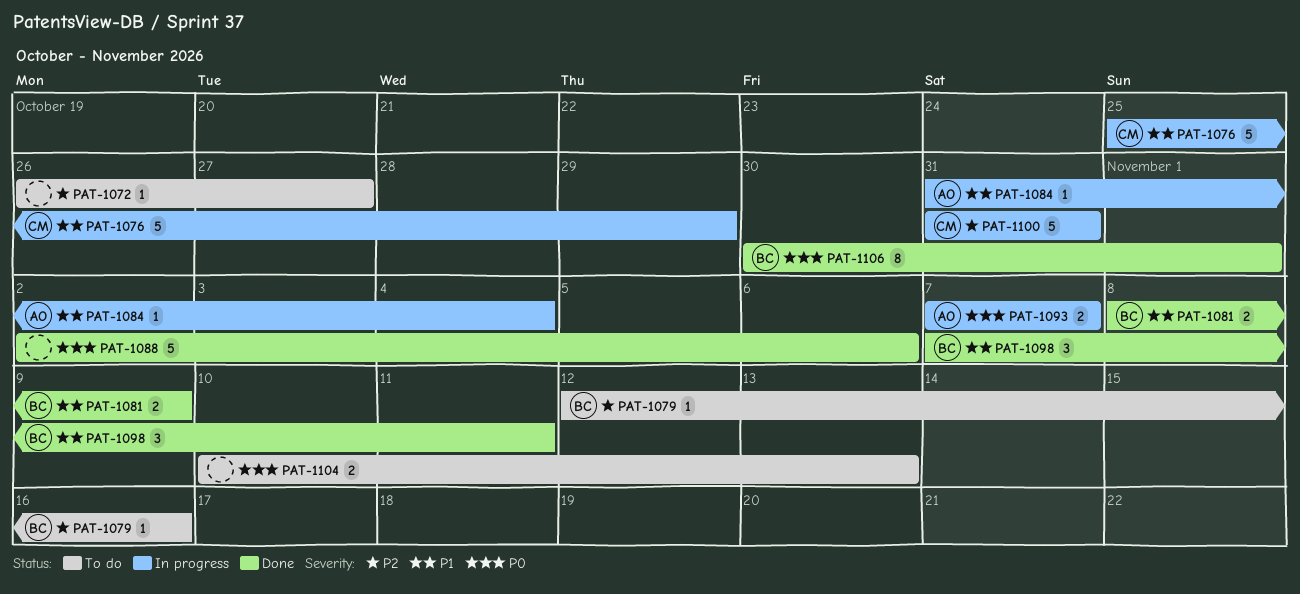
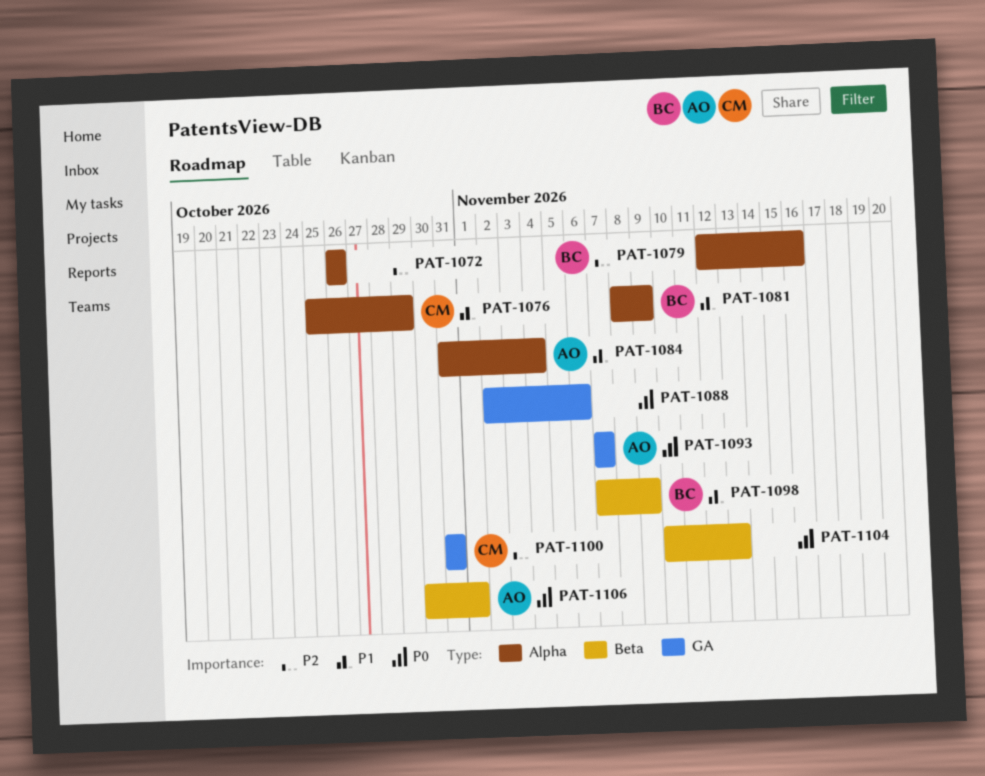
PAT-1072, due: Oct 27 -> Oct 26
PAT-1098, due: Nov 11 -> Nov 9
PAT-1106, owner: BC -> AO

